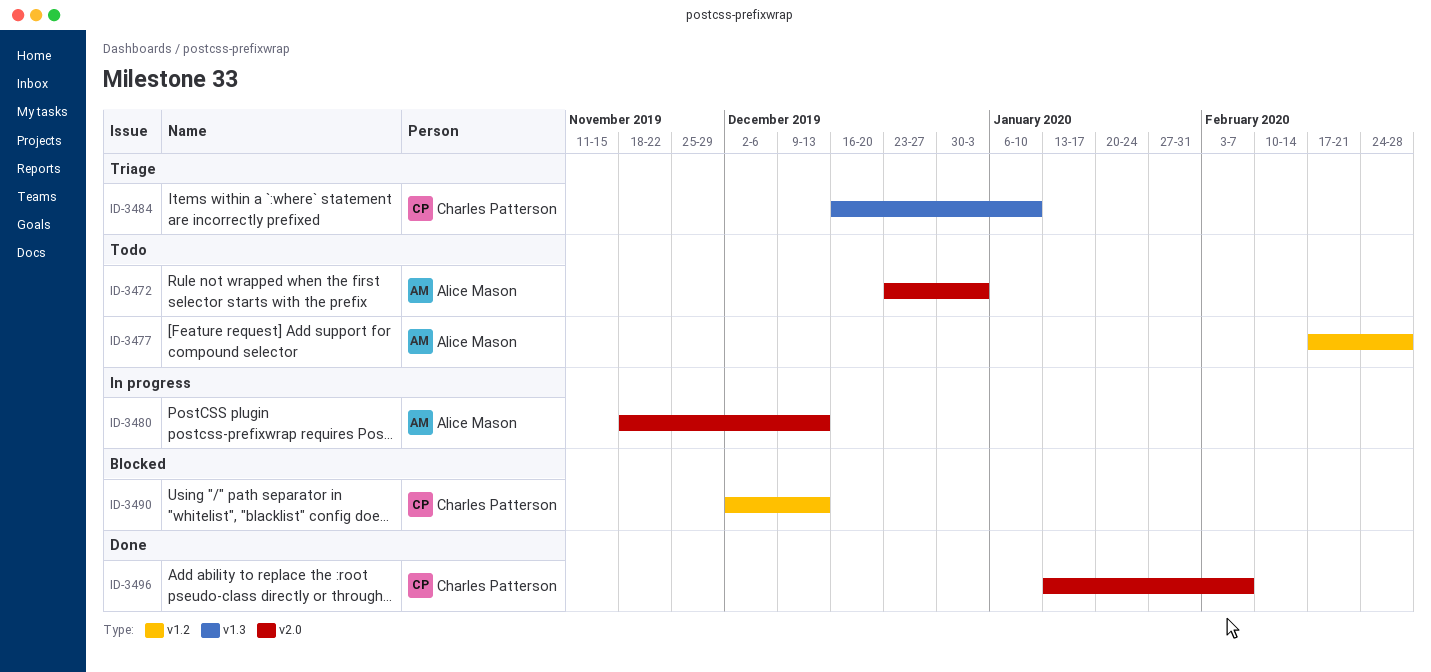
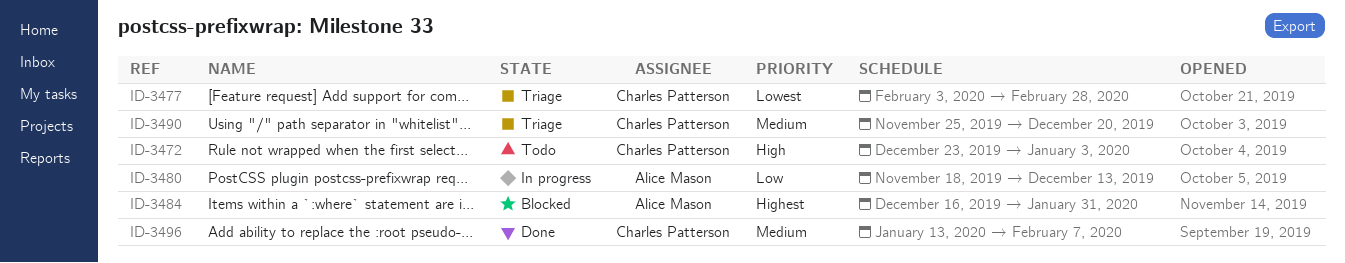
ID-3472, owner: Alice Mason -> Charles Patterson
ID-3477, status: Todo -> Triage
ID-3477, owner: Alice Mason -> Charles Patterson
ID-3477, start: Feb 17 -> Feb 3
ID-3484, status: Triage -> Blocked
ID-3484, owner: Charles Patterson -> Alice Mason
ID-3484, due: Jan 10 -> Jan 31
ID-3490, status: Blocked -> Triage
ID-3490, start: Dec 2 -> Nov 25
ID-3490, due: Dec 13 -> Dec 20

